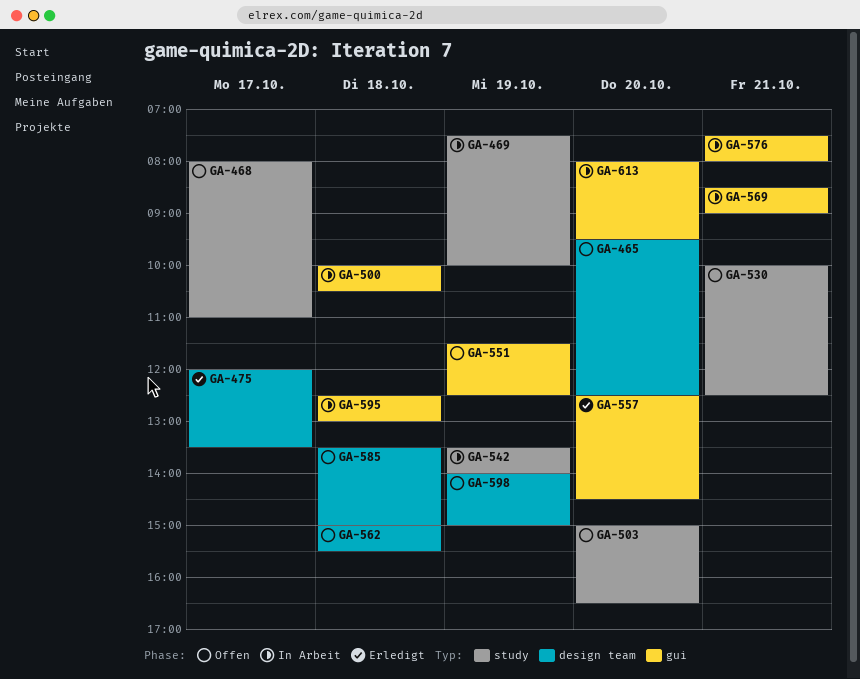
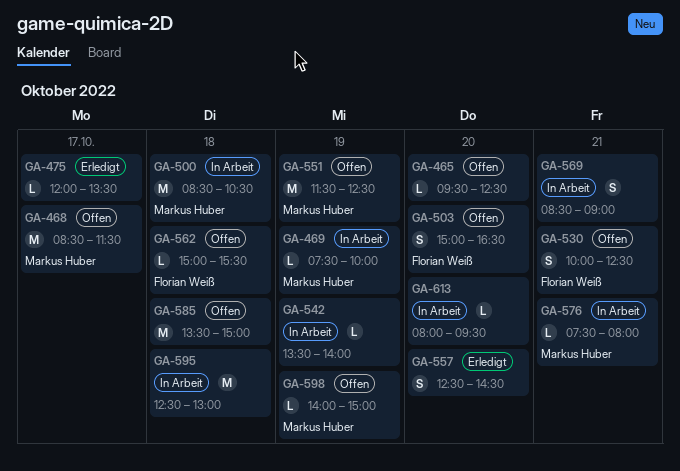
GA-468, begins: 08:00 -> 08:30
GA-468, ends: 11:00 -> 11:30
GA-500, begins: 10:00 -> 08:30

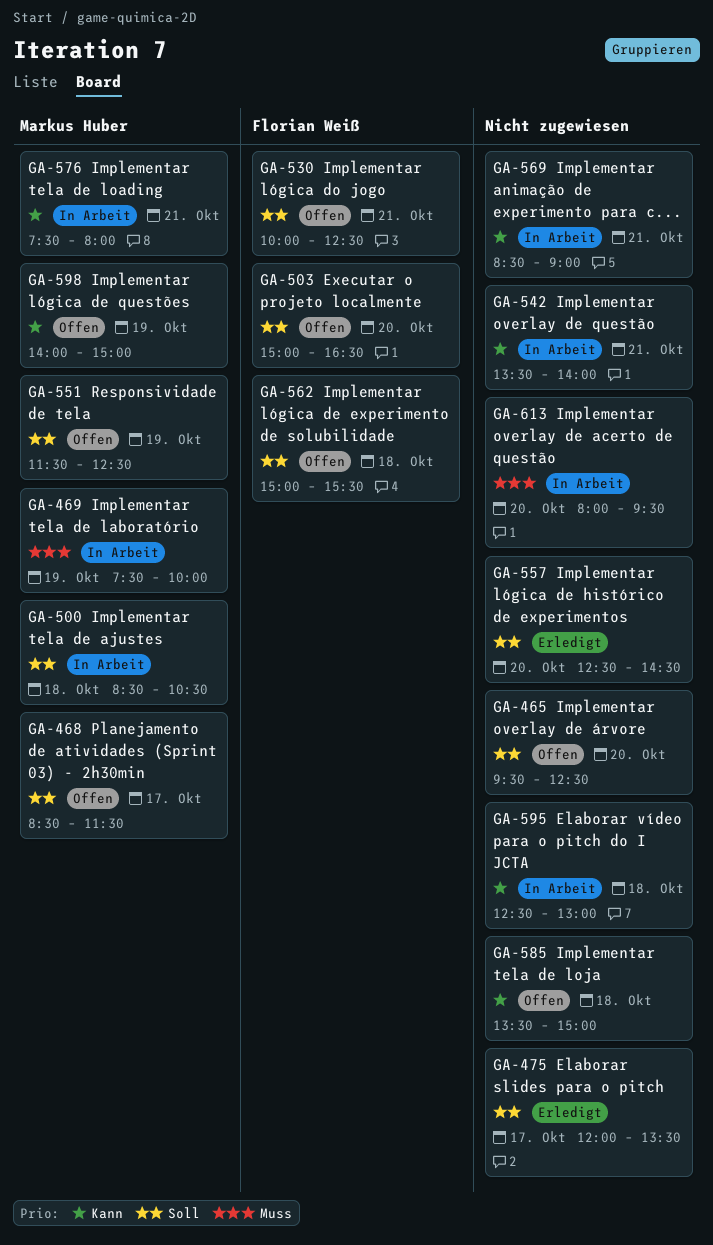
GA-542, day: Oct 19 -> Oct 21

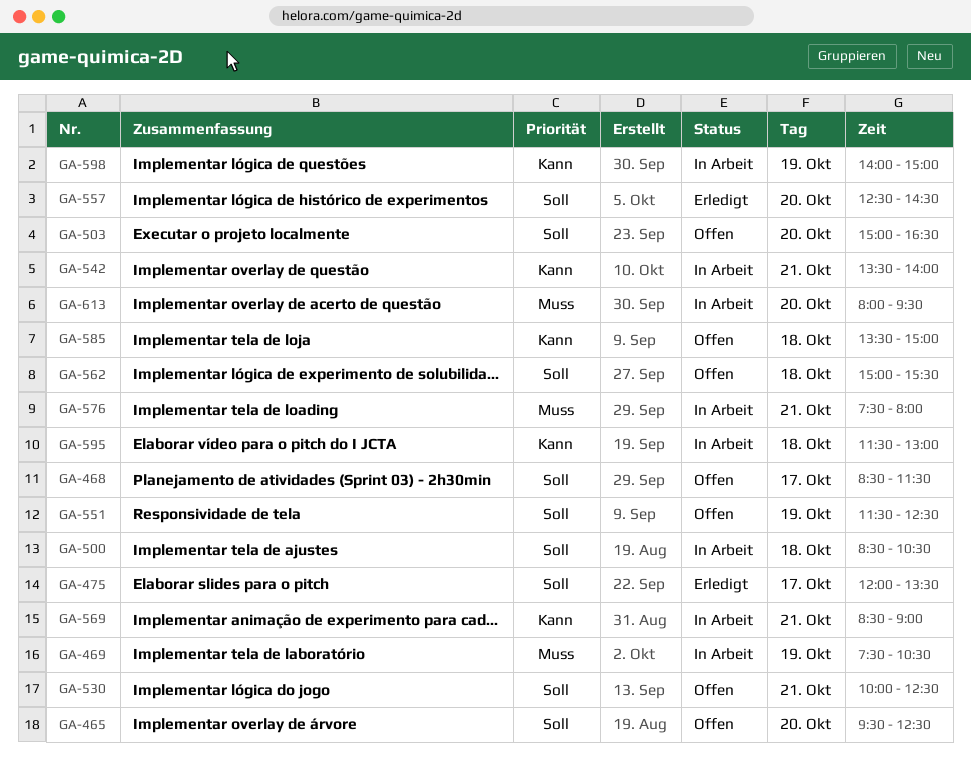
GA-469, ends: 10:00 -> 10:30
GA-576, priority: Kann -> Muss
GA-595, begins: 12:30 -> 11:30
GA-598, status: Offen -> In Arbeit

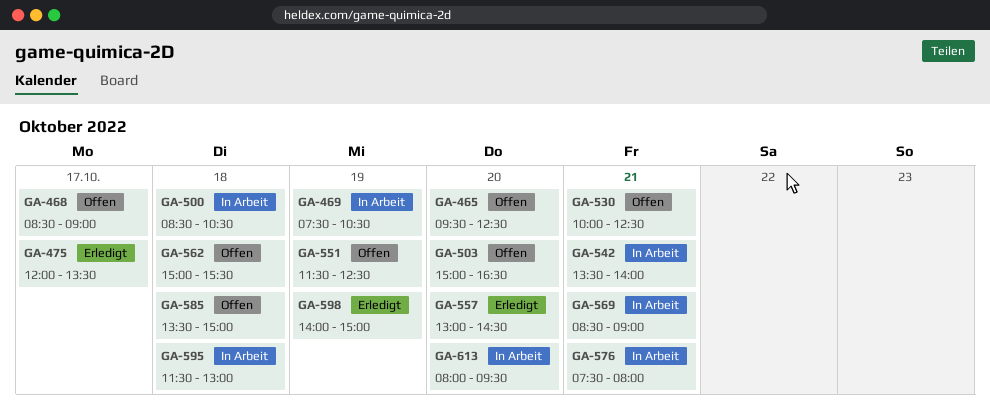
GA-468, ends: 11:30 -> 09:00
GA-557, begins: 12:30 -> 13:00
GA-598, status: In Arbeit -> Erledigt

